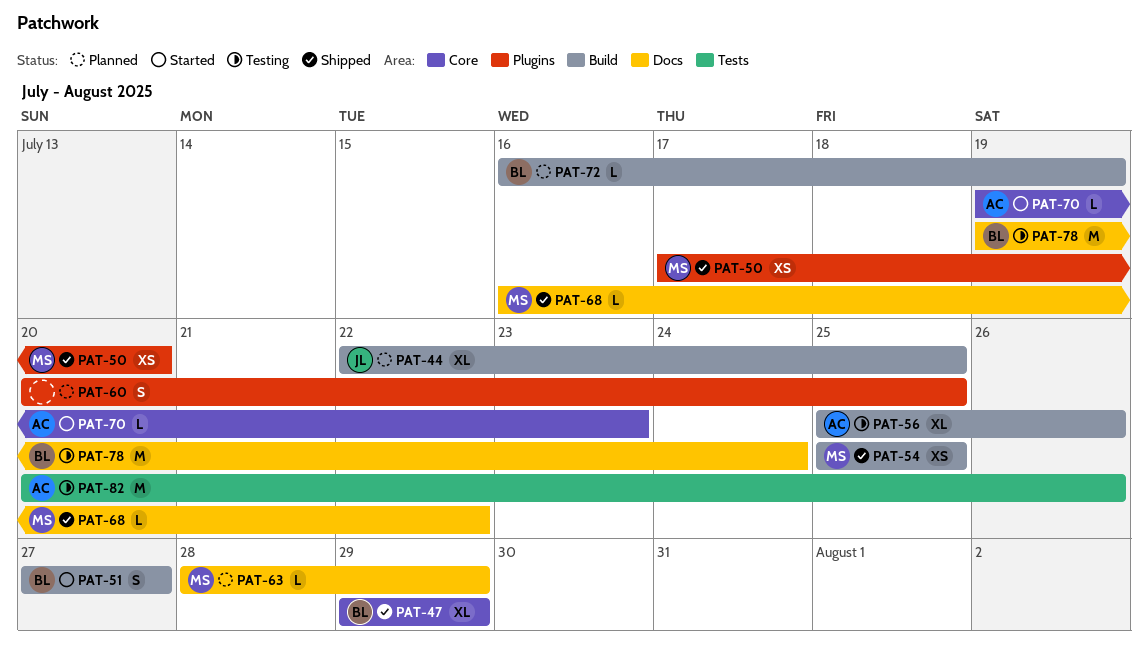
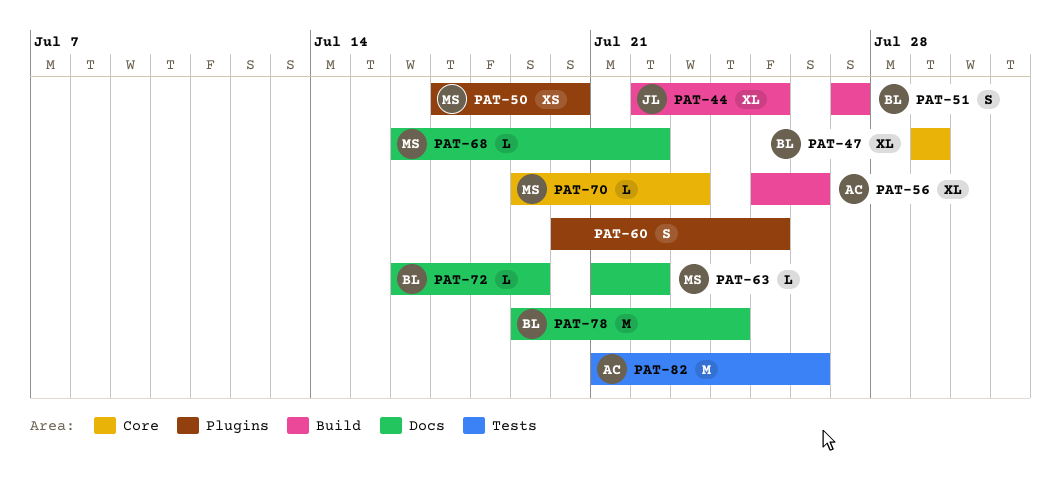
PAT-54: present -> none
PAT-63, start: Jul 28 -> Jul 21
PAT-63, due: Jul 29 -> Jul 22
PAT-70, owner: AC -> MS
PAT-72, label: Build -> Docs
PAT-82, start: Jul 20 -> Jul 21

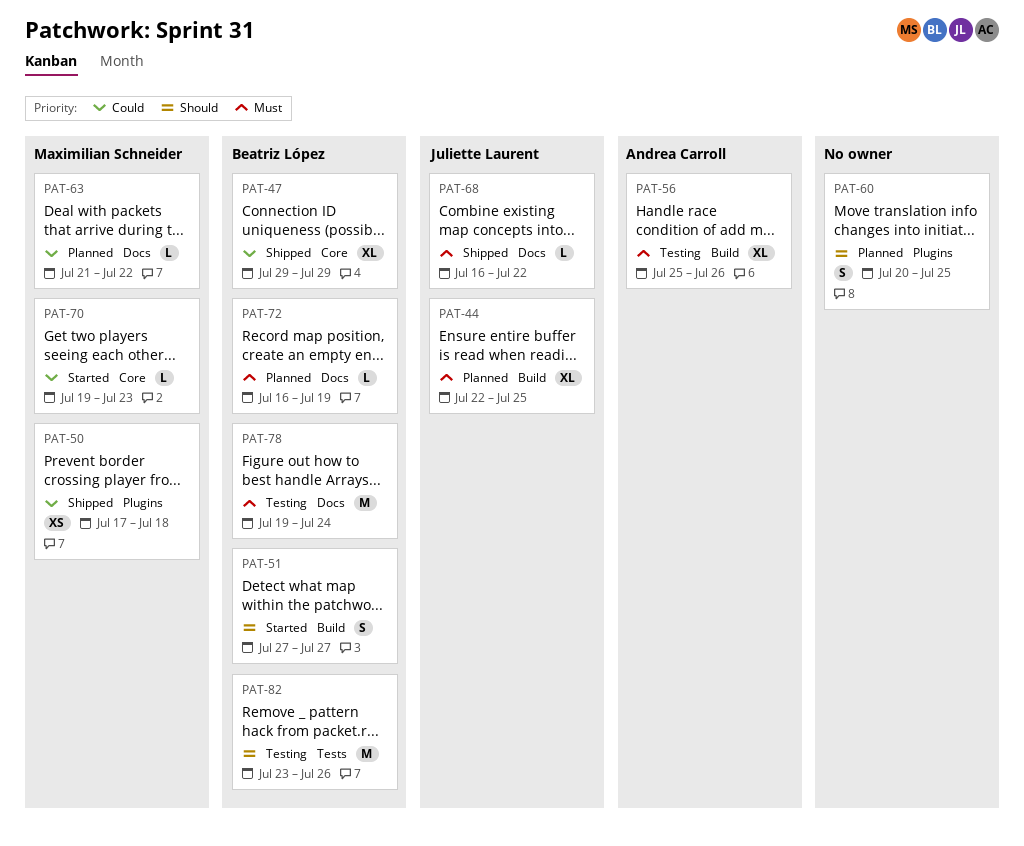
PAT-50, due: Jul 20 -> Jul 18
PAT-68, owner: Maximilian Schneider -> Juliette Laurent
PAT-82, owner: Andrea Carroll -> Beatriz López
PAT-82, start: Jul 21 -> Jul 23

